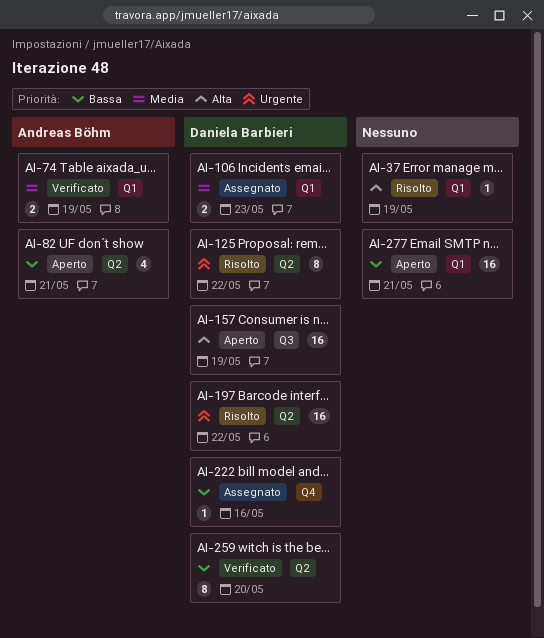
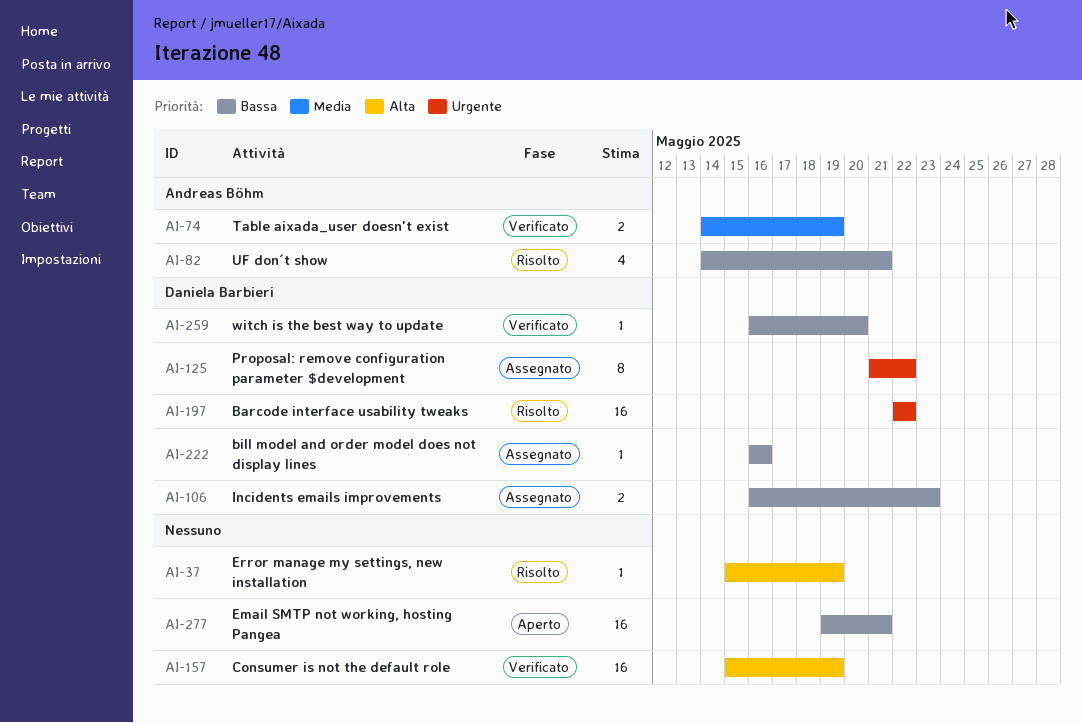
AI-82, status: Aperto -> Risolto
AI-106, priority: Media -> Bassa
AI-125, status: Risolto -> Assegnato
AI-157, status: Aperto -> Verificato
AI-157, owner: Daniela Barbieri -> none
AI-259, estimate: 8 -> 1

